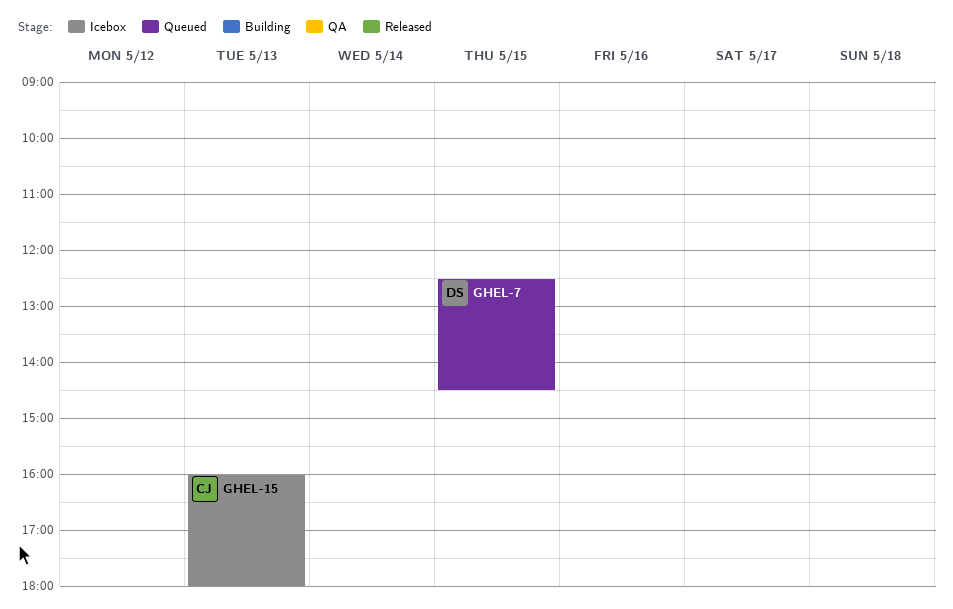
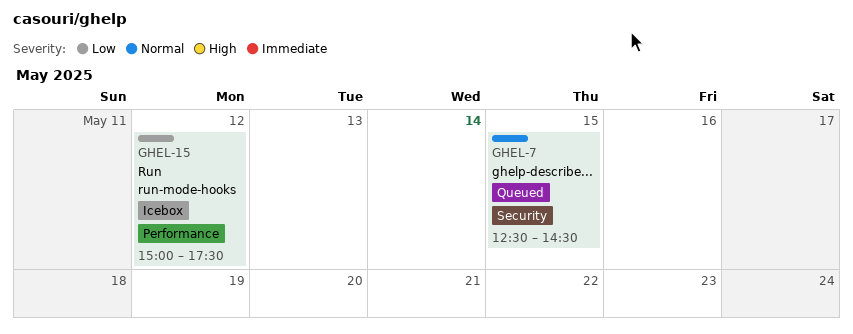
GHEL-15, day: May 13 -> May 12
GHEL-15, begins: 16:00 -> 15:00
GHEL-15, ends: 18:00 -> 17:30

